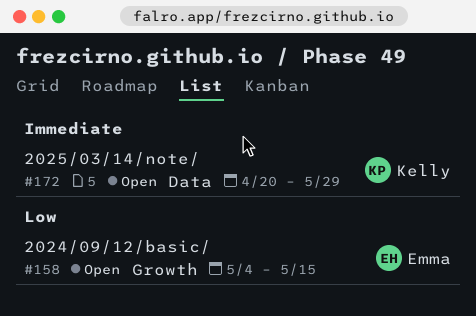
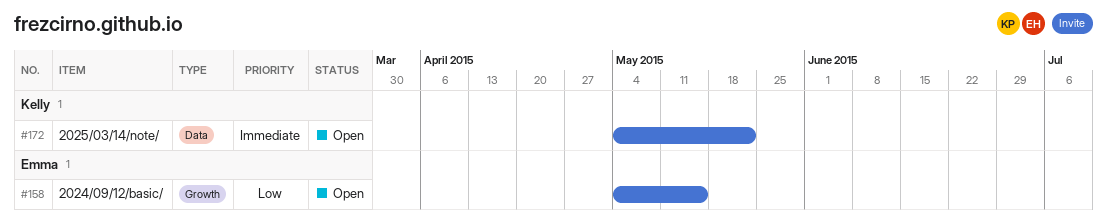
#172, start: Apr 20 -> May 4
#172, due: May 29 -> May 22

